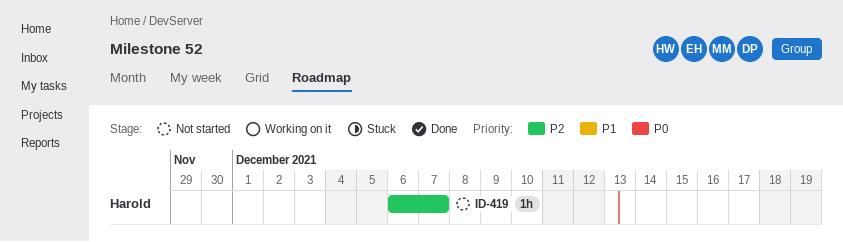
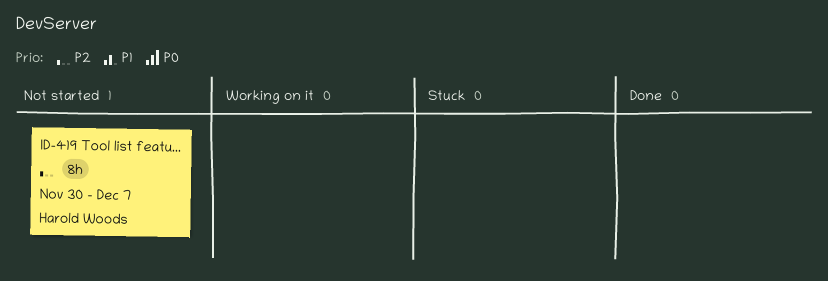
ID-419, estimate: 1h -> 8h
ID-419, start: Dec 6 -> Nov 30

